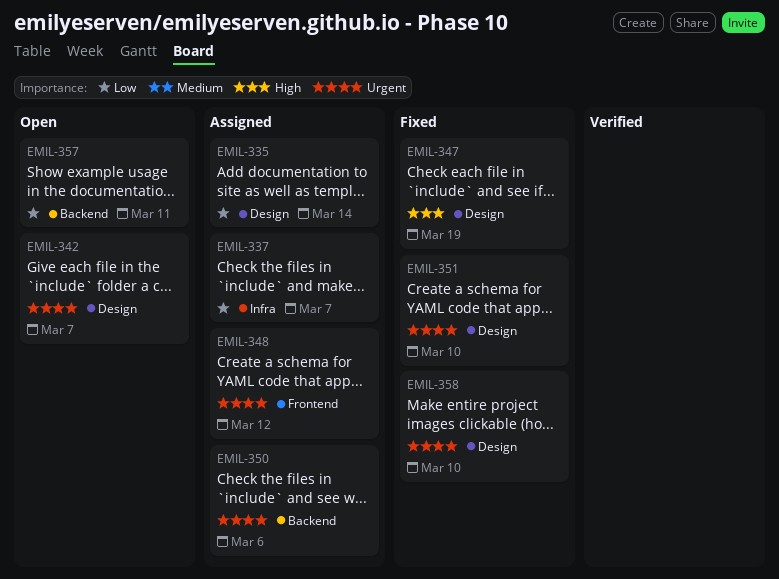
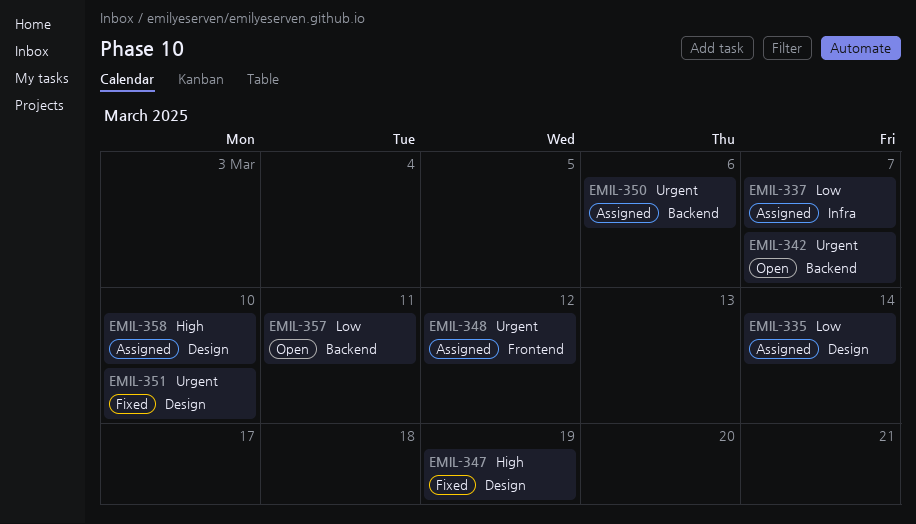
EMIL-342, label: Design -> Backend
EMIL-358, status: Fixed -> Assigned
EMIL-358, priority: Urgent -> High

